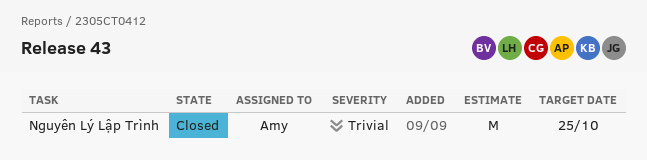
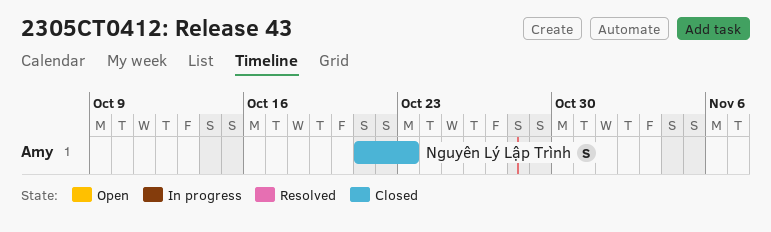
Nguyên Lý Lập Trình, estimate: M -> S
Nguyên Lý Lập Trình, due: Oct 25 -> Oct 23

